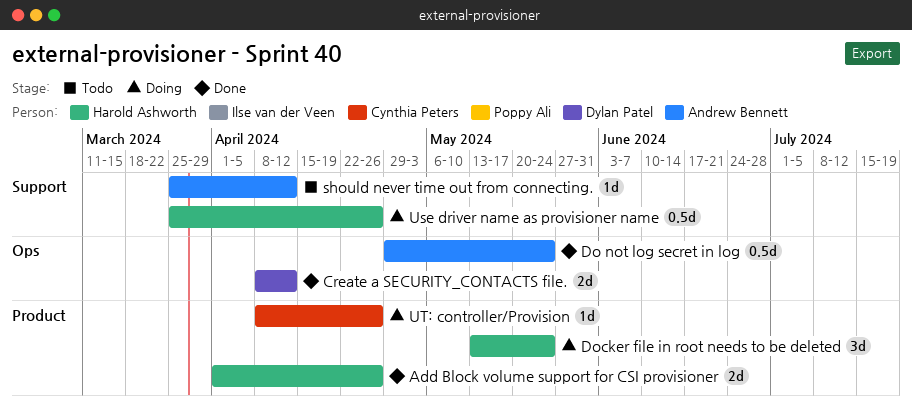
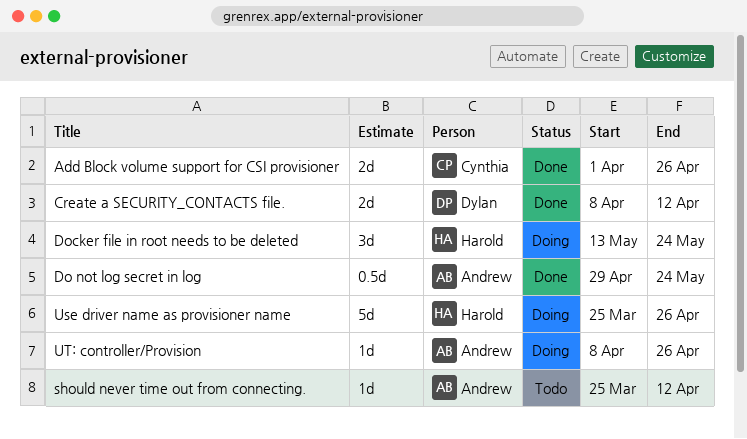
Add Block volume support for CSI provisioner, owner: Harold Ashworth -> Cynthia Peters
Use driver name as provisioner name, estimate: 0.5d -> 5d
UT: controller/Provision, owner: Cynthia Peters -> Andrew Bennett

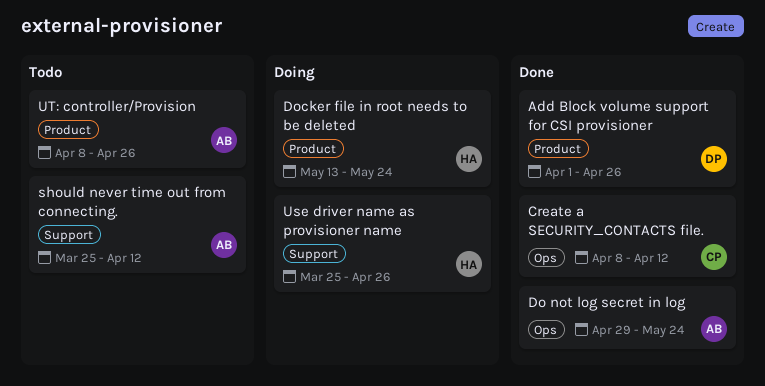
Add Block volume support for CSI provisioner, owner: Cynthia -> Dylan
Create a SECURITY_CONTACTS file., owner: Dylan -> Cynthia
UT: controller/Provision, status: Doing -> Todo

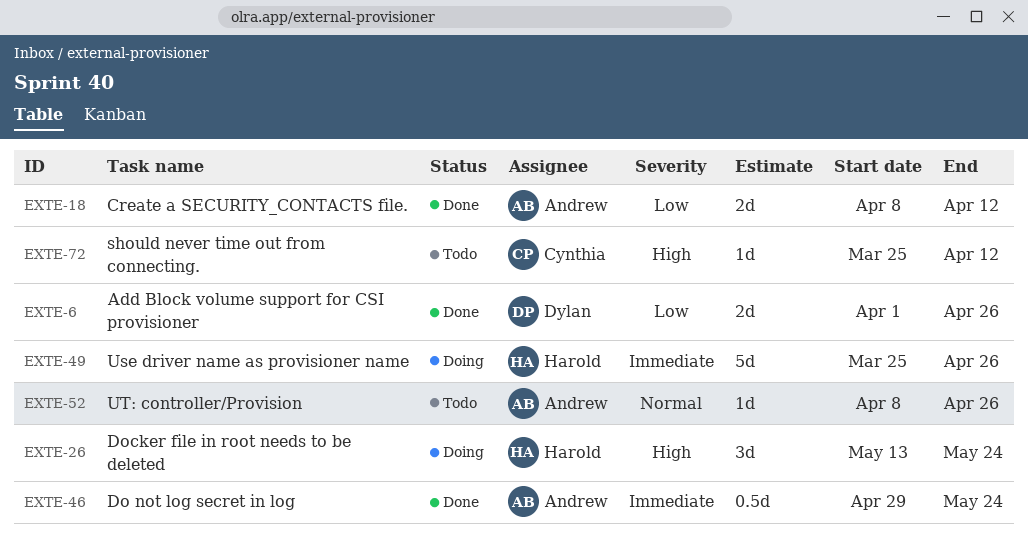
Create a SECURITY_CONTACTS file., owner: Cynthia -> Andrew
should never time out from connecting., owner: Andrew -> Cynthia

